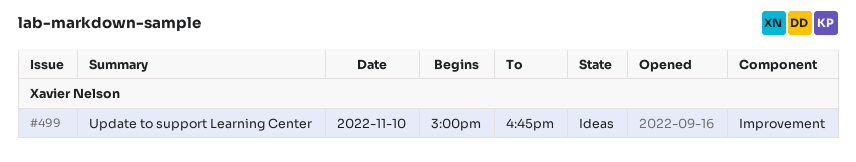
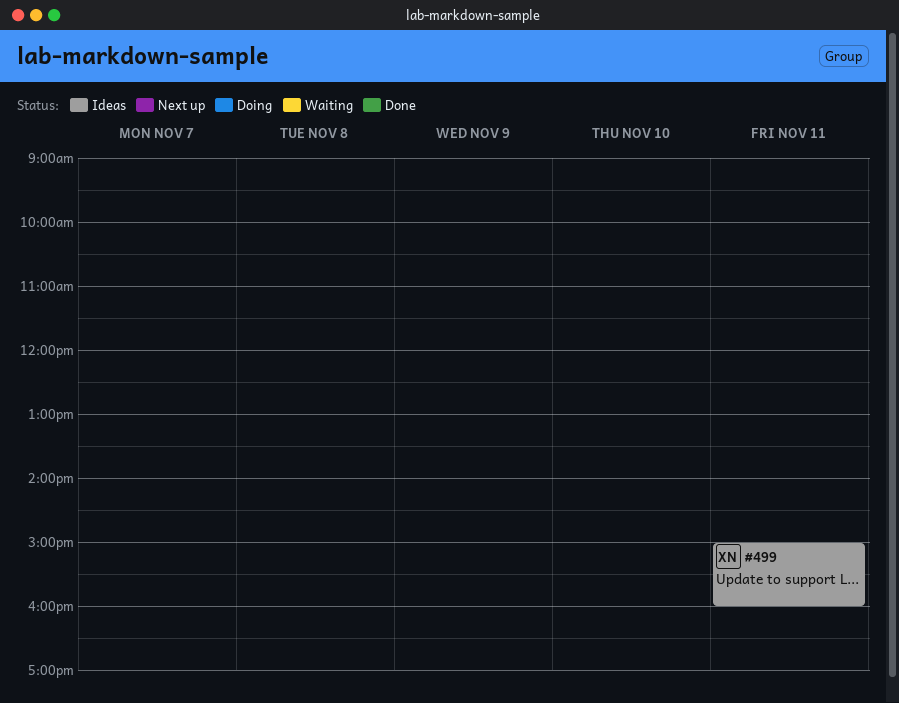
#499, day: Nov 10 -> Nov 11
#499, ends: 16:45 -> 16:00

